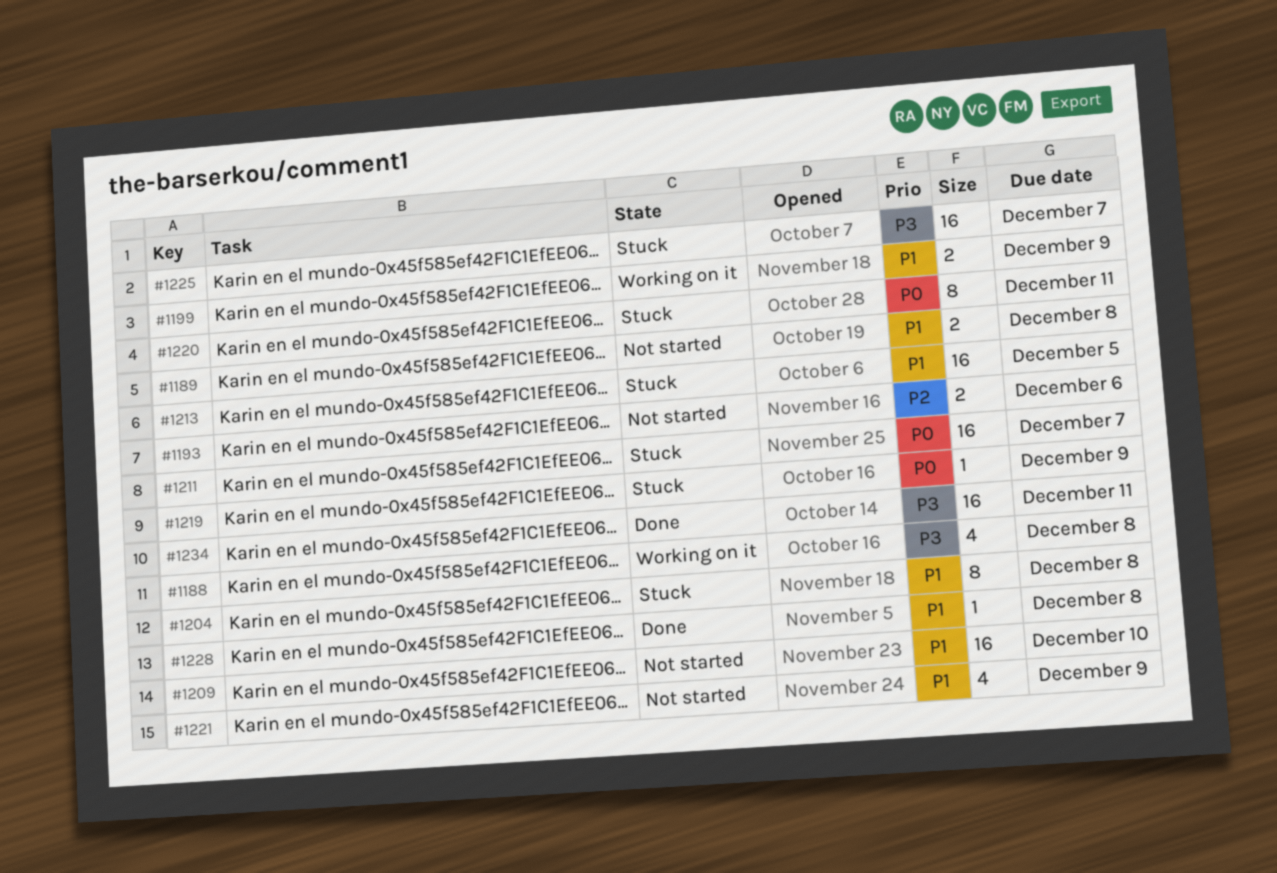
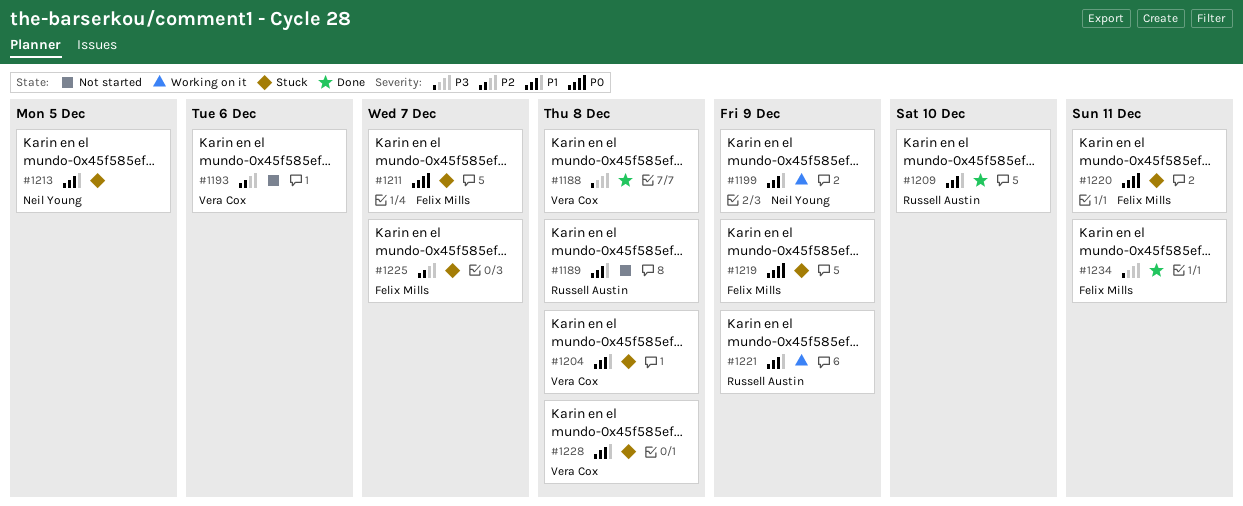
#1188, status: Working on it -> Done
#1209, status: Not started -> Done
#1221, status: Not started -> Working on it
#1225, priority: P3 -> P2
#1228, status: Done -> Stuck

